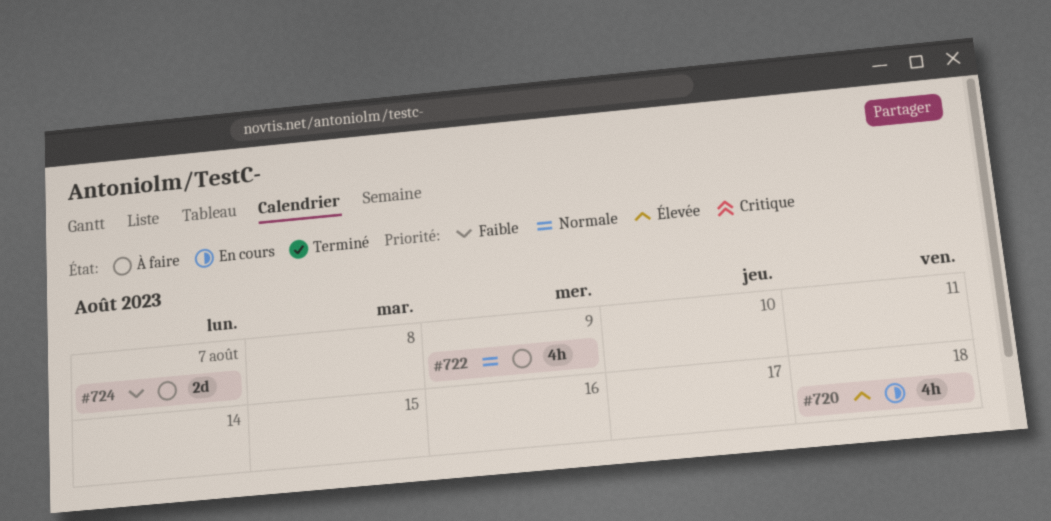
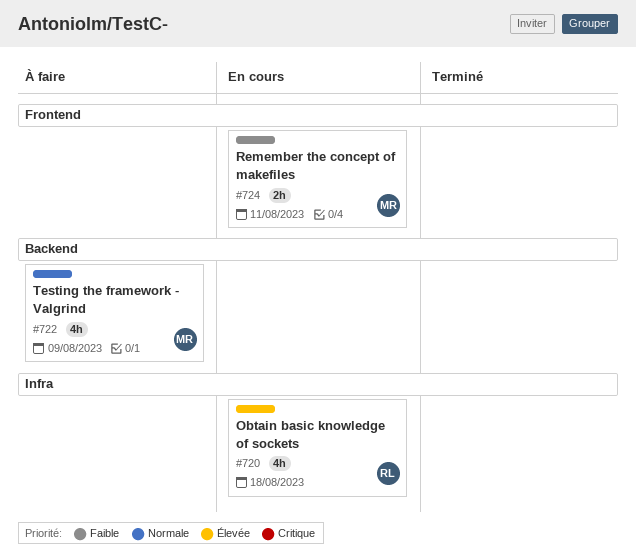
#724, status: À faire -> En cours
#724, estimate: 2d -> 2h
#724, due: Aug 7 -> Aug 11

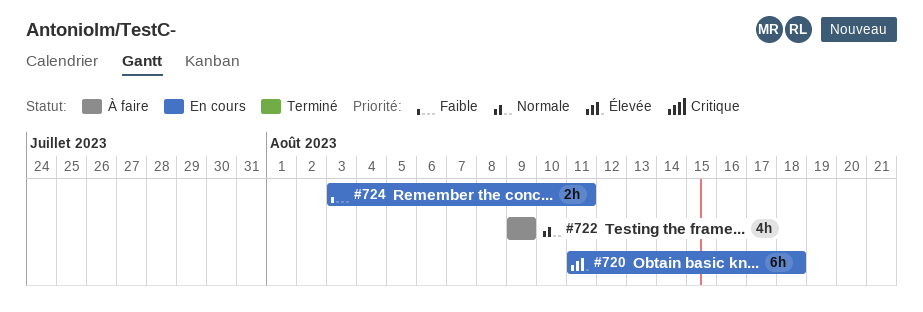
#720, estimate: 4h -> 6h

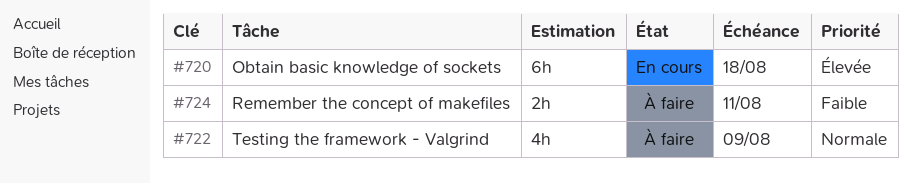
#724, status: En cours -> À faire

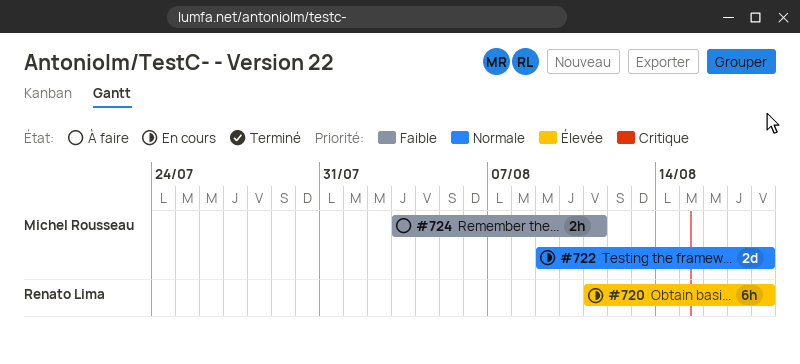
#722, status: À faire -> En cours
#722, estimate: 4h -> 2d
#722, due: Aug 9 -> Aug 18

